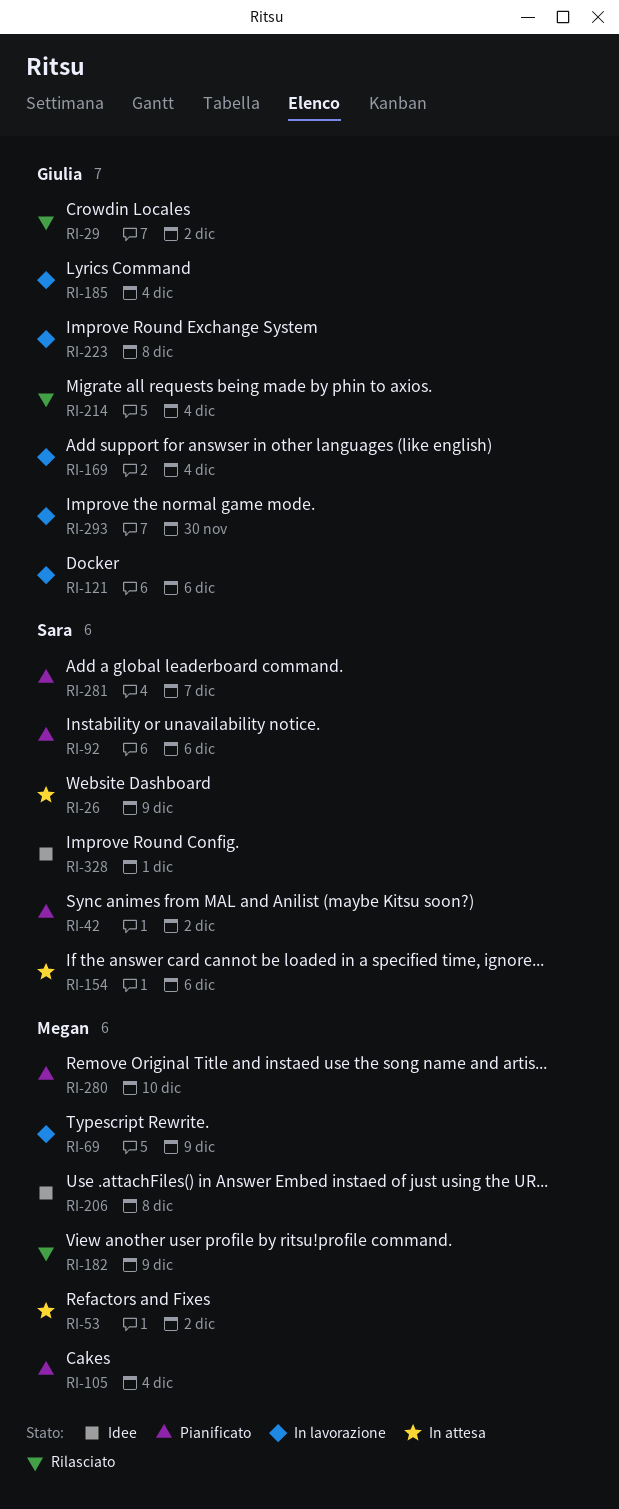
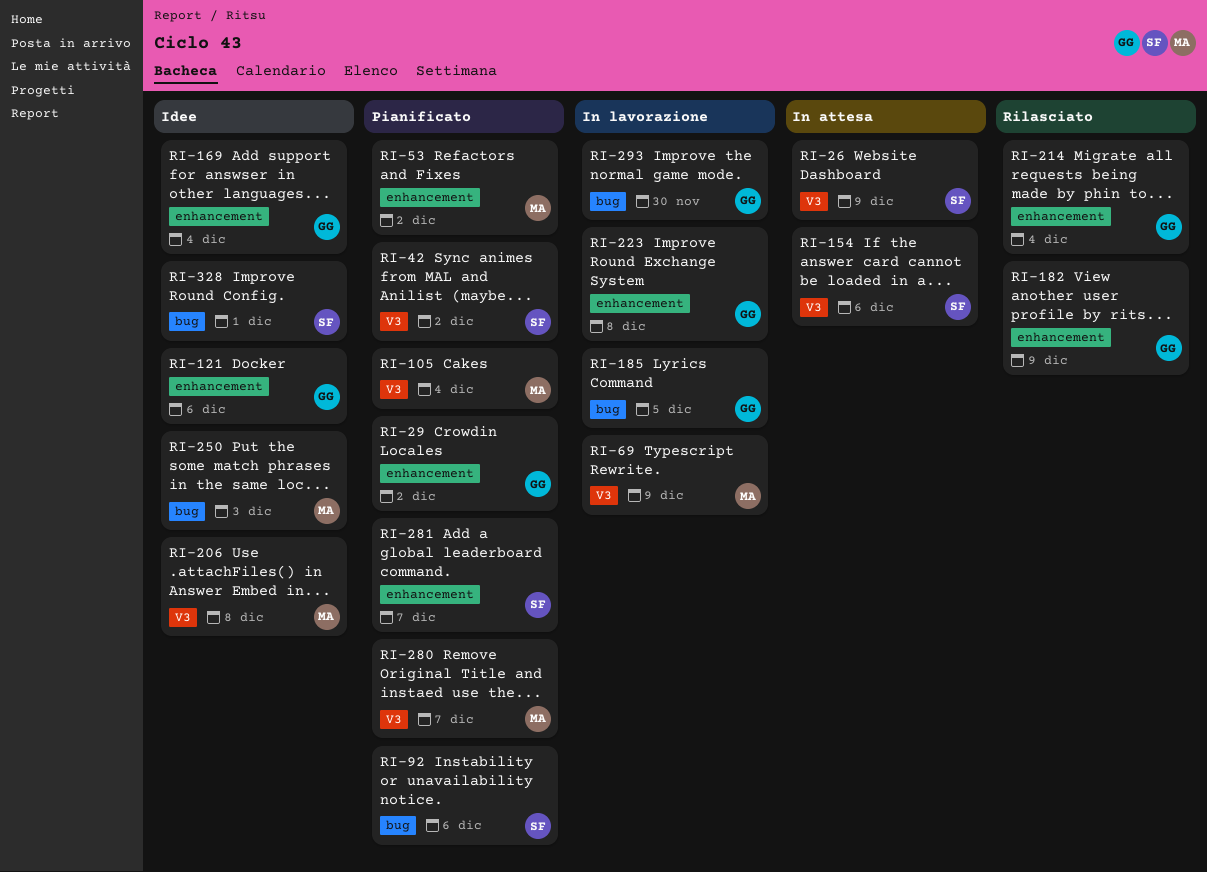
RI-29, status: Rilasciato -> Pianificato
RI-53, status: In attesa -> Pianificato
RI-121, status: In lavorazione -> Idee
RI-169, status: In lavorazione -> Idee
RI-182, owner: Megan -> Giulia
RI-185, due: Dec 4 -> Dec 5
RI-250: none -> present
RI-280, due: Dec 10 -> Dec 7

